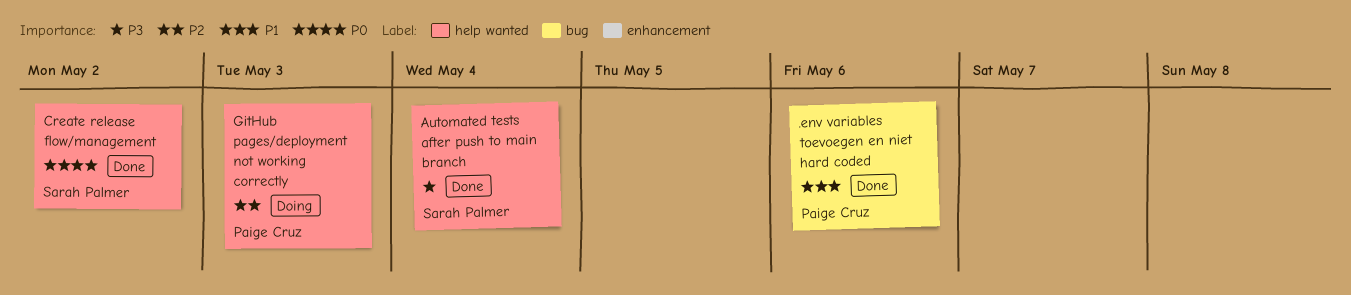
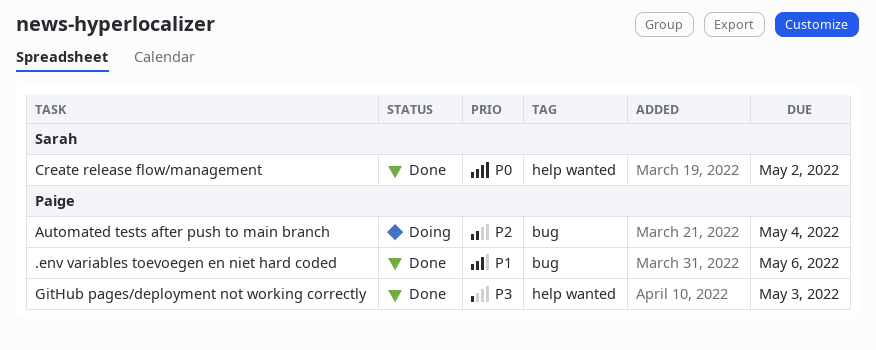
Automated tests after push to main branch, status: Done -> Doing
Automated tests after push to main branch, owner: Sarah Palmer -> Paige Cruz
Automated tests after push to main branch, priority: P3 -> P2
Automated tests after push to main branch, label: help wanted -> bug
GitHub pages/deployment not working correctly, status: Doing -> Done
GitHub pages/deployment not working correctly, priority: P2 -> P3

